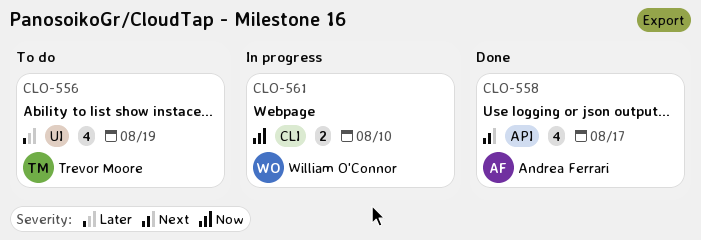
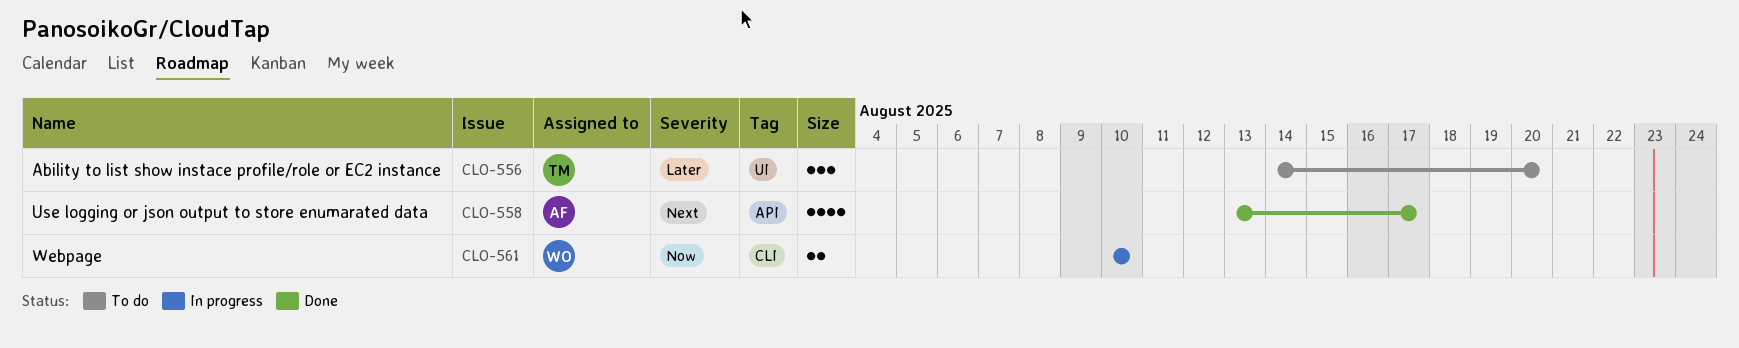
CLO-556, estimate: 4 -> 3
CLO-556, due: Aug 19 -> Aug 20

